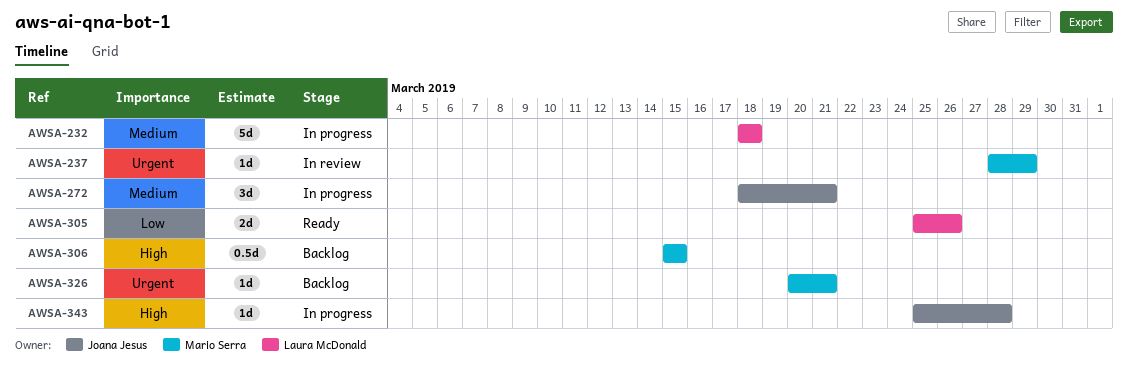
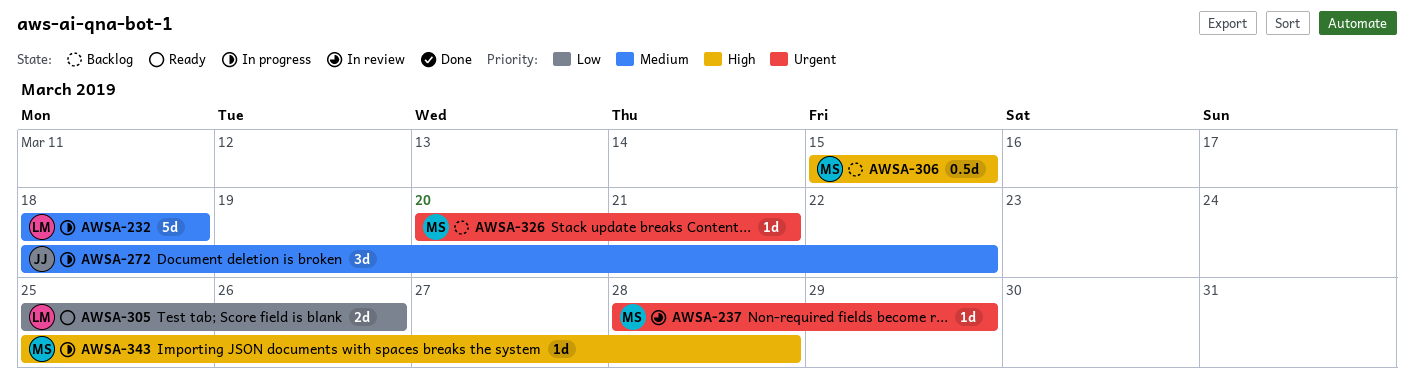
AWSA-272, due: Mar 21 -> Mar 22
AWSA-343, owner: Joana Jesus -> Mario Serra

